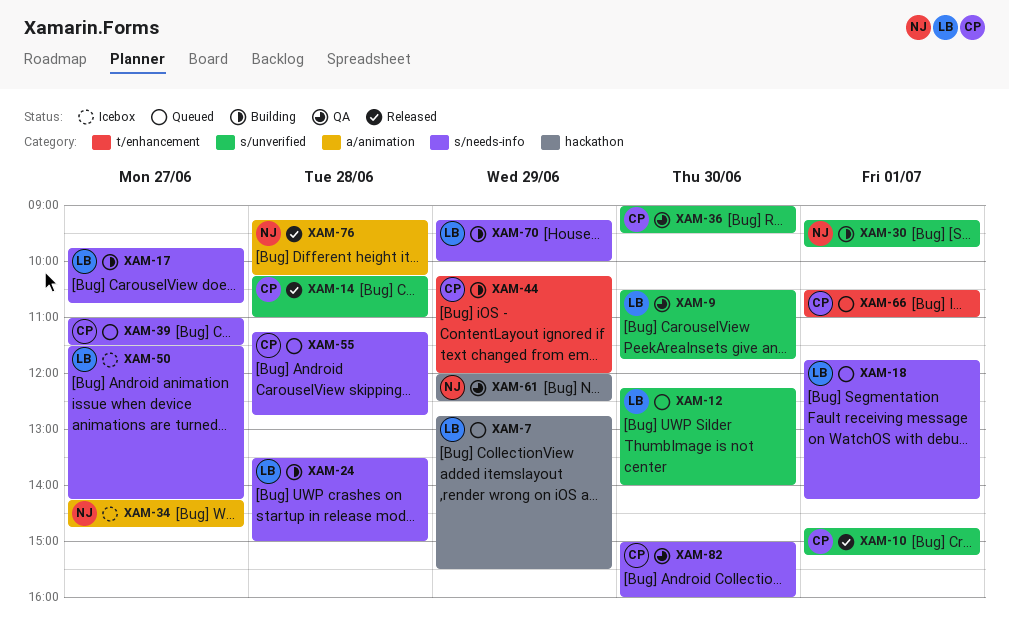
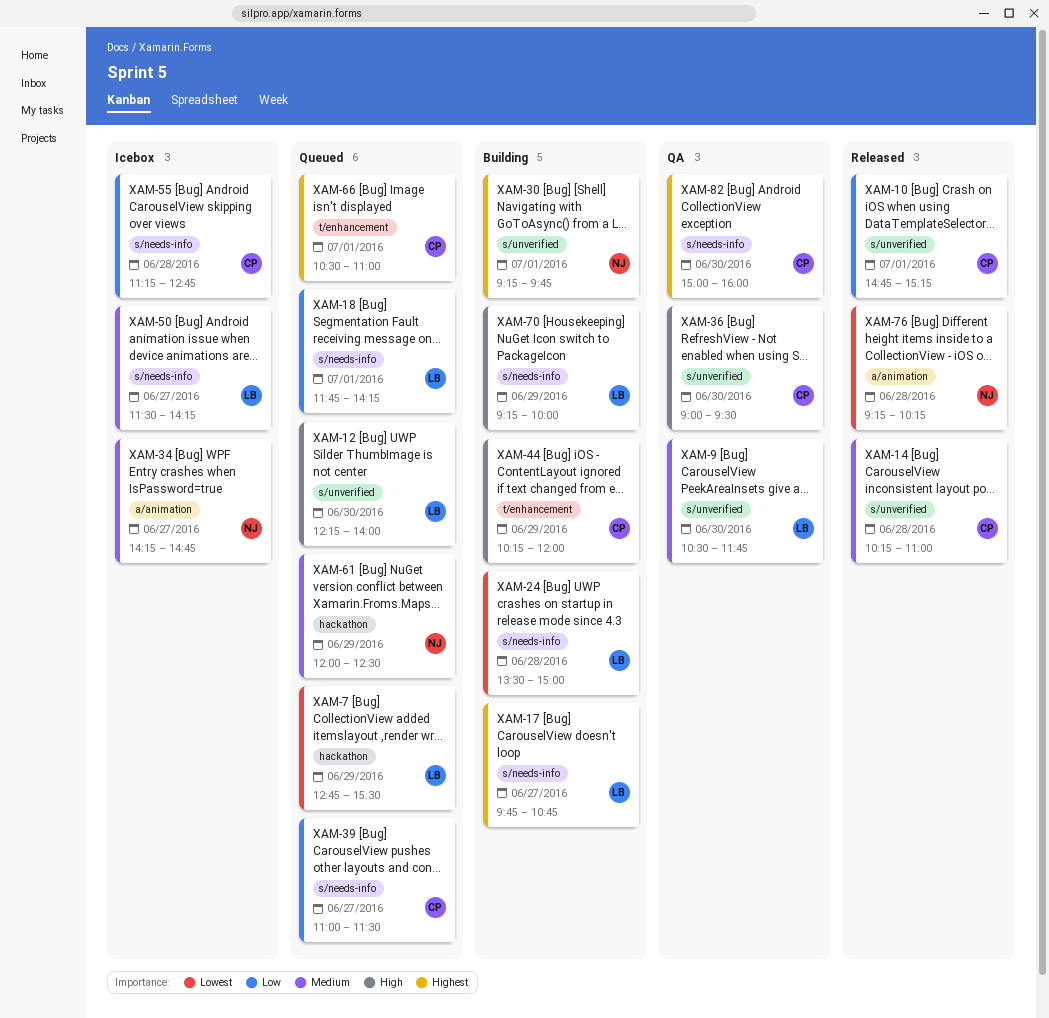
XAM-55, status: Queued -> Icebox
XAM-61, status: QA -> Queued

